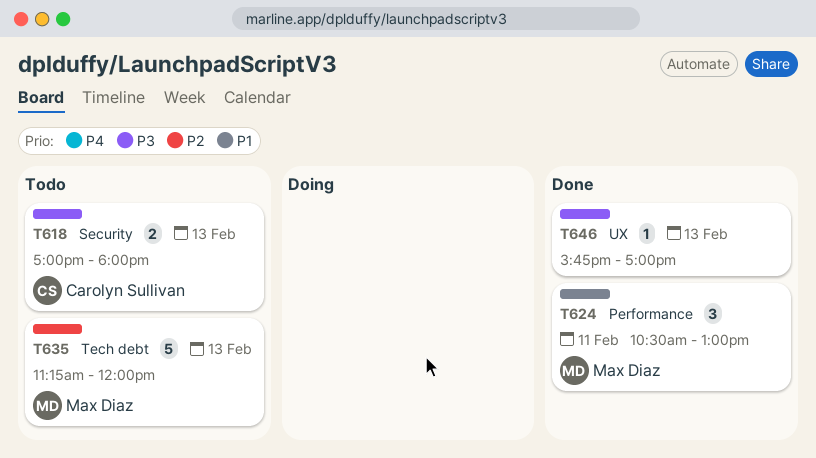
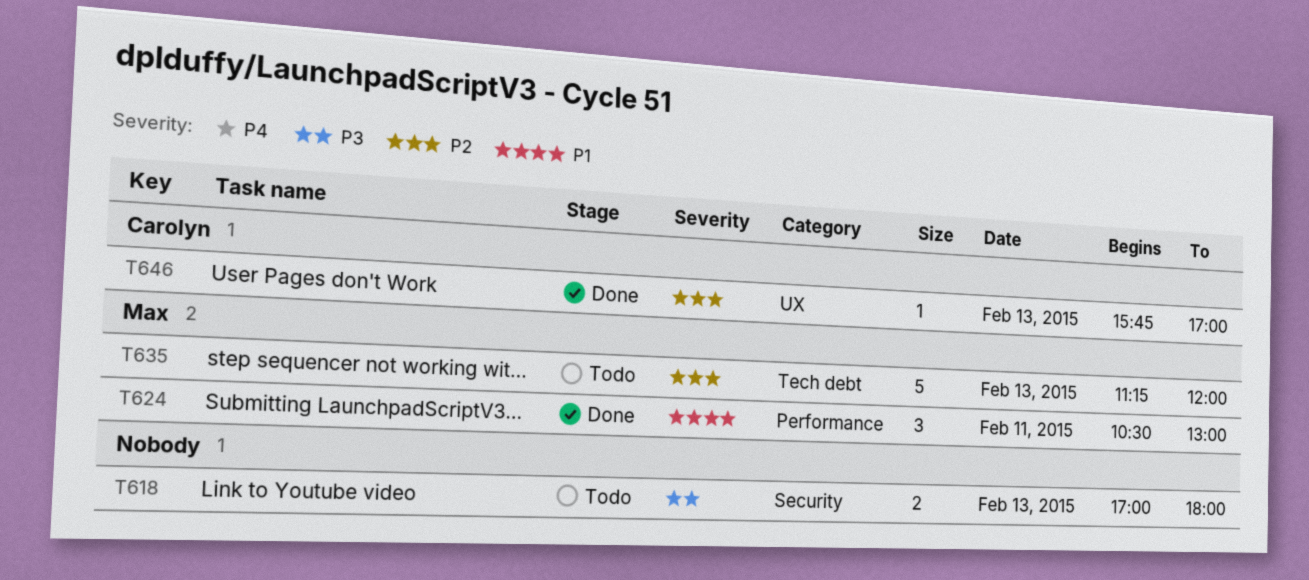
T618, owner: Carolyn Sullivan -> none
T646, owner: none -> Carolyn Sullivan
T646, priority: P3 -> P2

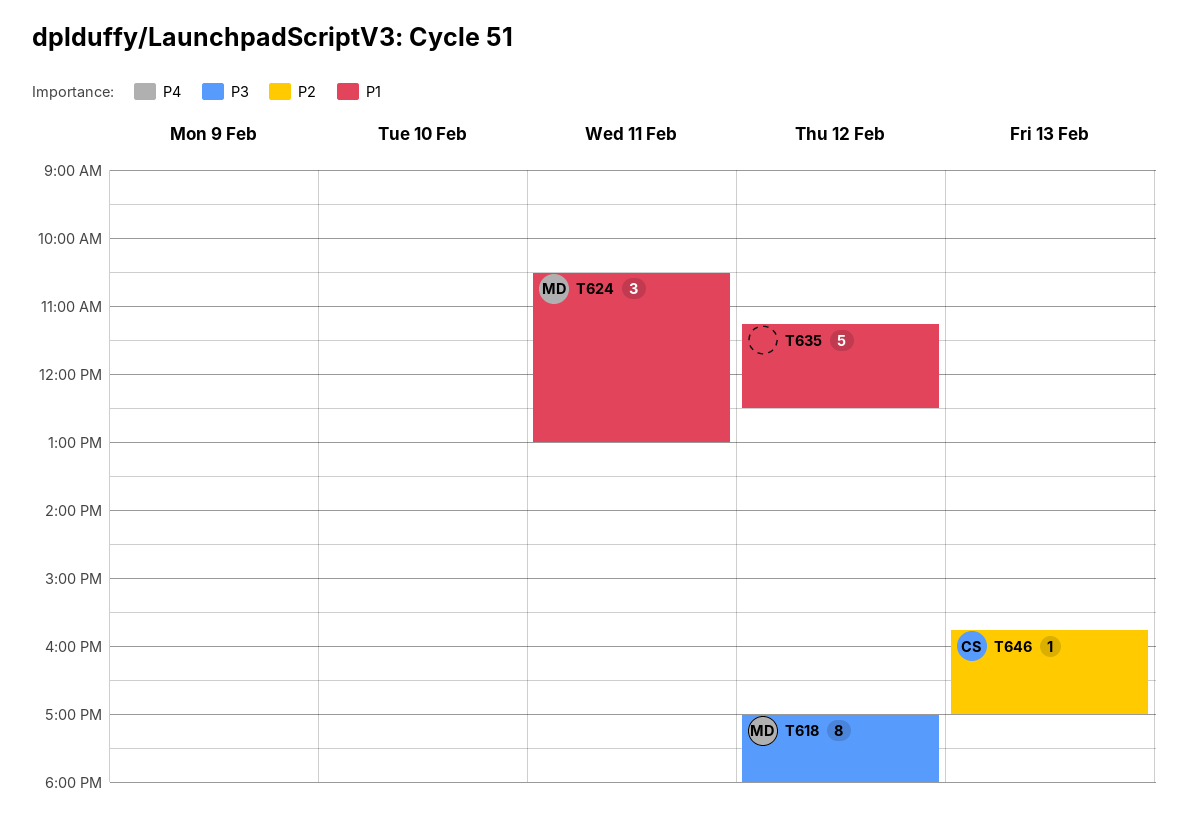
T618, owner: none -> Max
T618, estimate: 2 -> 8
T618, day: Feb 13 -> Feb 12
T635, owner: Max -> none
T635, priority: P2 -> P1
T635, day: Feb 13 -> Feb 12
T635, ends: 12:00 -> 12:30

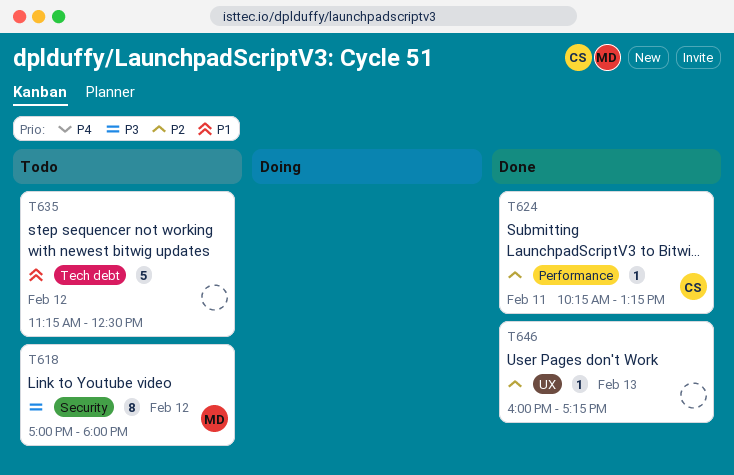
T624, owner: MD -> CS
T624, priority: P1 -> P2
T624, estimate: 3 -> 1
T624, begins: 10:30 -> 10:15
T624, ends: 13:00 -> 13:15
T646, owner: CS -> none
T646, begins: 15:45 -> 16:00
T646, ends: 17:00 -> 17:15

